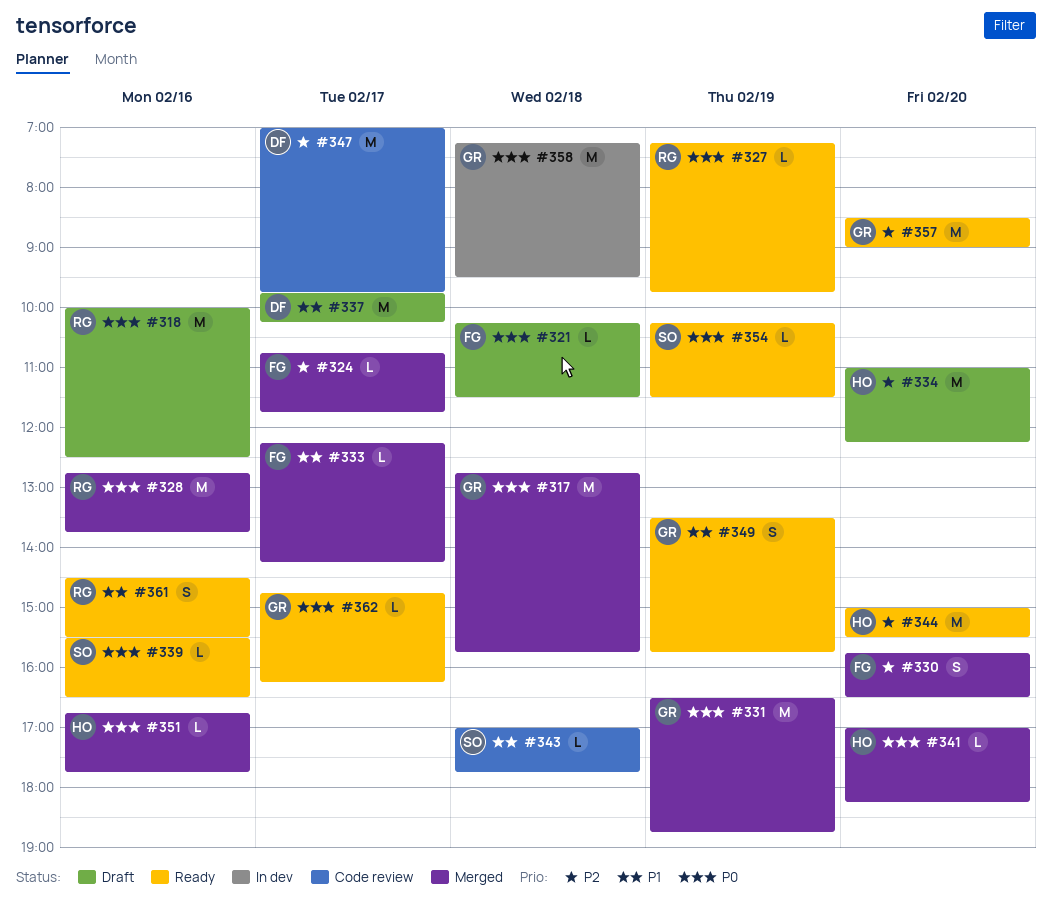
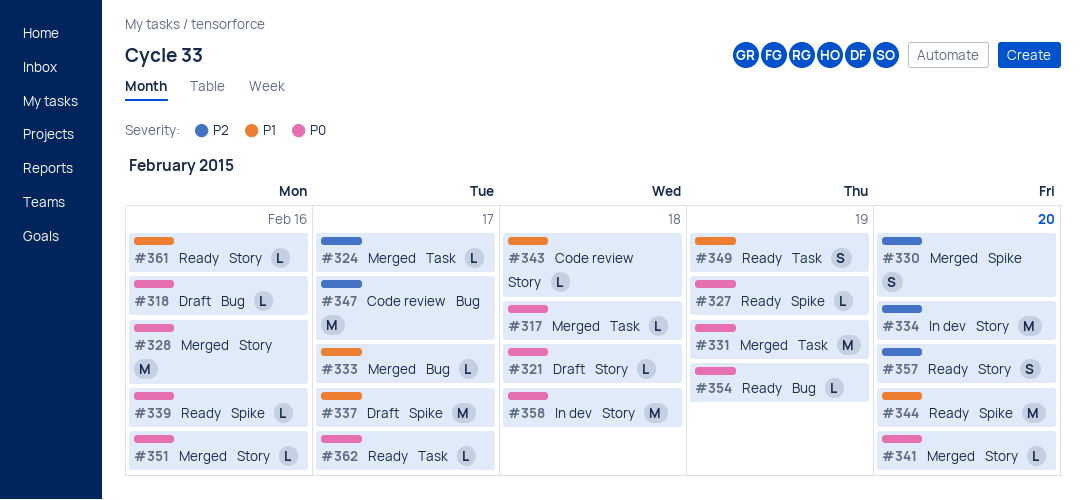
#317, estimate: M -> L
#318, estimate: M -> L
#334, status: Draft -> In dev
#344, priority: P2 -> P1
#357, estimate: M -> S
#361, estimate: S -> L

